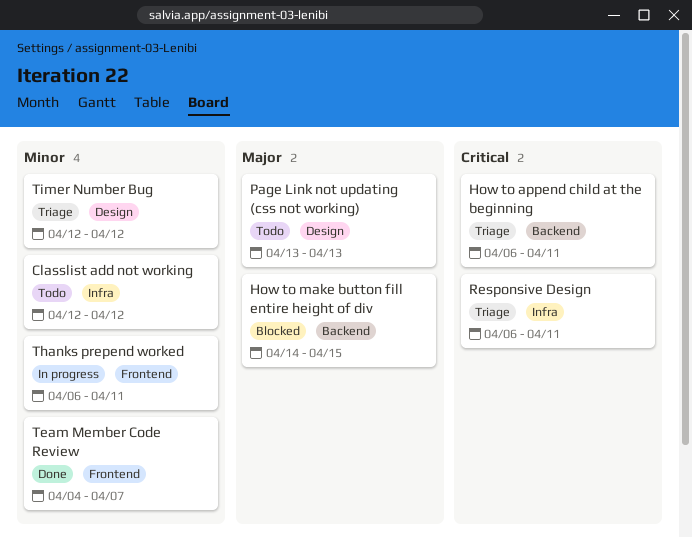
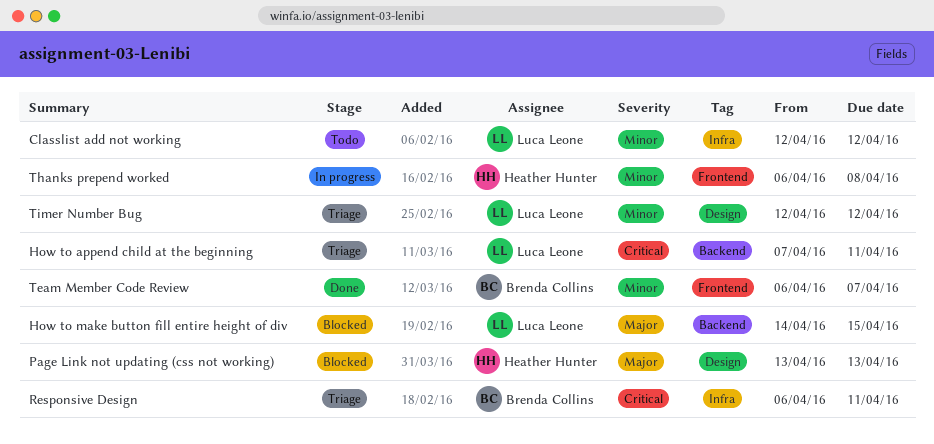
How to append child at the beginning, start: Apr 6 -> Apr 7
Page Link not updating (css not working), status: Todo -> Blocked
Team Member Code Review, start: Apr 4 -> Apr 6
Thanks prepend worked, due: Apr 11 -> Apr 8

